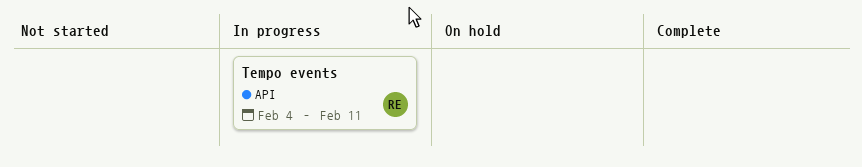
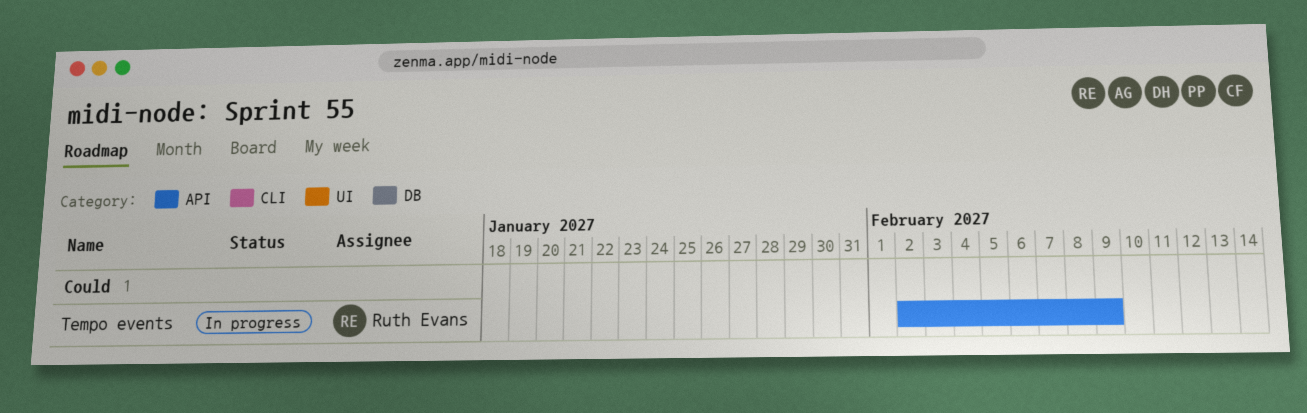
Tempo events, start: Feb 4 -> Feb 2
Tempo events, due: Feb 11 -> Feb 9

